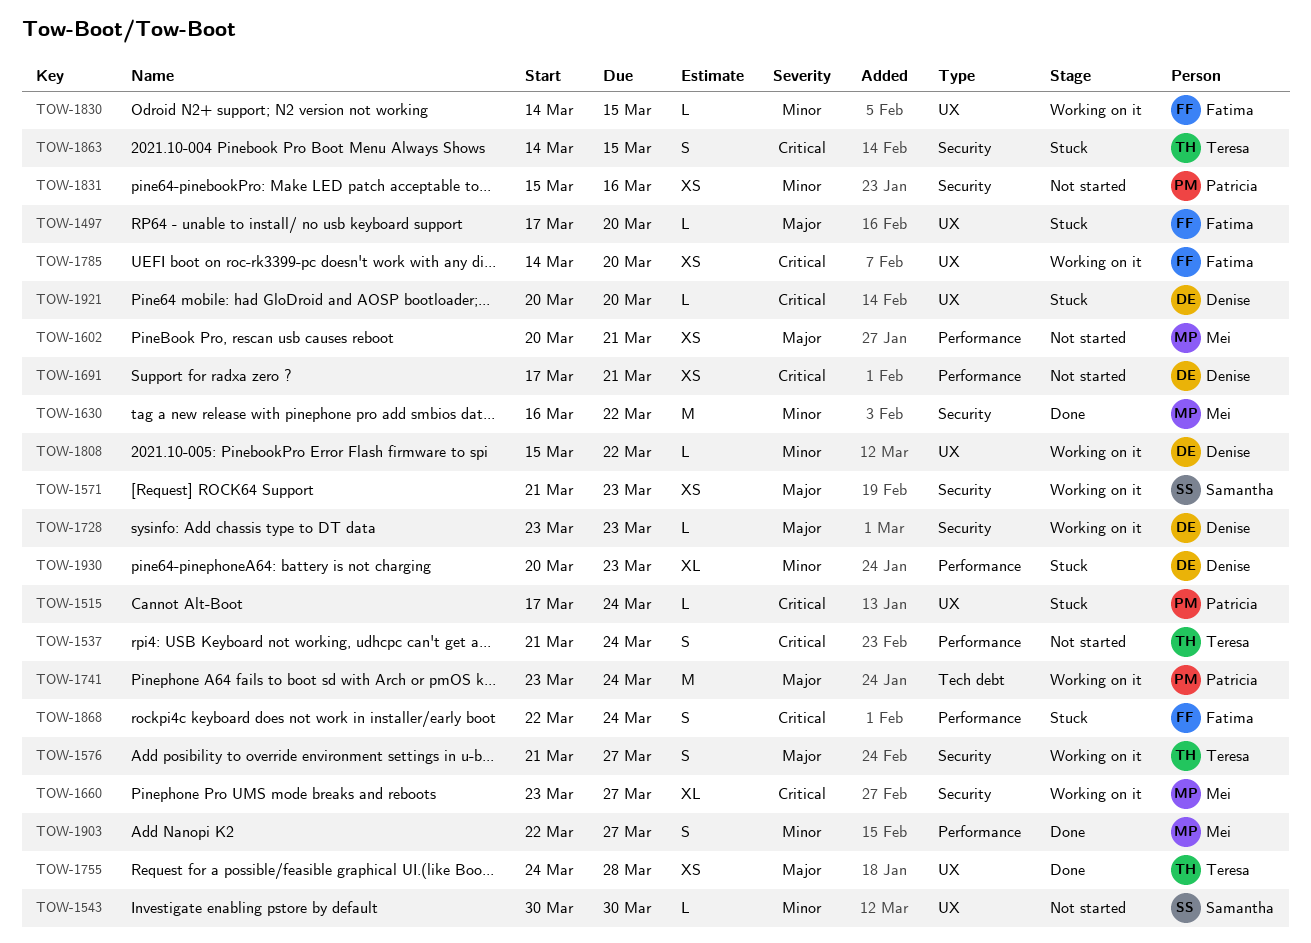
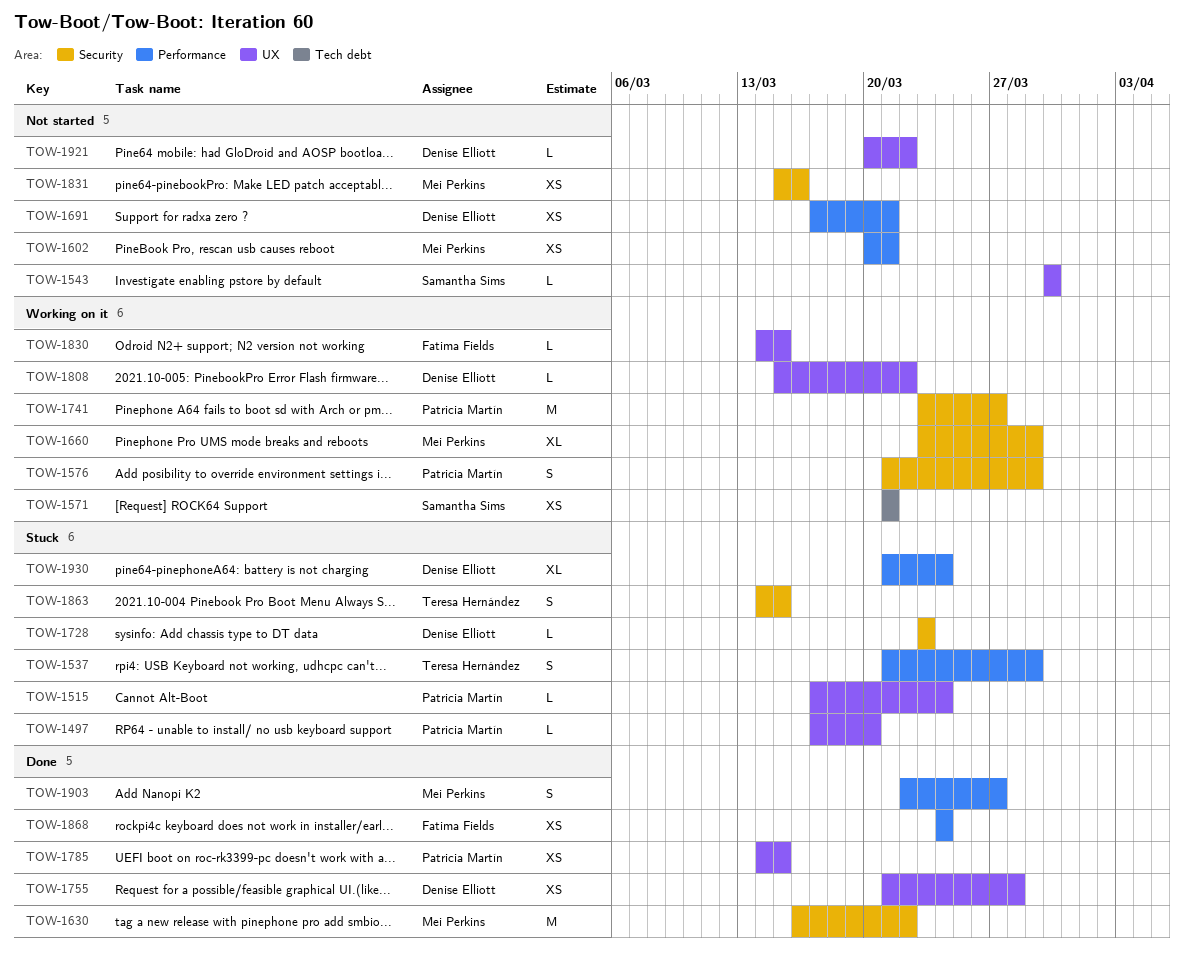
TOW-1497, owner: Fatima Fields -> Patricia Martín
TOW-1537, status: Not started -> Stuck
TOW-1537, due: Mar 24 -> Mar 29
TOW-1571, label: Security -> Tech debt
TOW-1571, due: Mar 23 -> Mar 21
TOW-1576, owner: Teresa Hernández -> Patricia Martín
TOW-1576, due: Mar 27 -> Mar 29
TOW-1660, due: Mar 27 -> Mar 29
TOW-1728, status: Working on it -> Stuck
TOW-1741, label: Tech debt -> Security
TOW-1741, due: Mar 24 -> Mar 27
TOW-1755, owner: Teresa Hernández -> Denise Elliott
TOW-1755, start: Mar 24 -> Mar 21
TOW-1785, status: Working on it -> Done
TOW-1785, owner: Fatima Fields -> Patricia Martín
TOW-1785, due: Mar 20 -> Mar 15
TOW-1831, owner: Patricia Martín -> Mei Perkins
TOW-1868, status: Stuck -> Done
TOW-1868, estimate: S -> XS
TOW-1868, start: Mar 22 -> Mar 24
TOW-1921, status: Stuck -> Not started
TOW-1921, due: Mar 20 -> Mar 22
TOW-1930, start: Mar 20 -> Mar 21
TOW-1930, due: Mar 23 -> Mar 24

